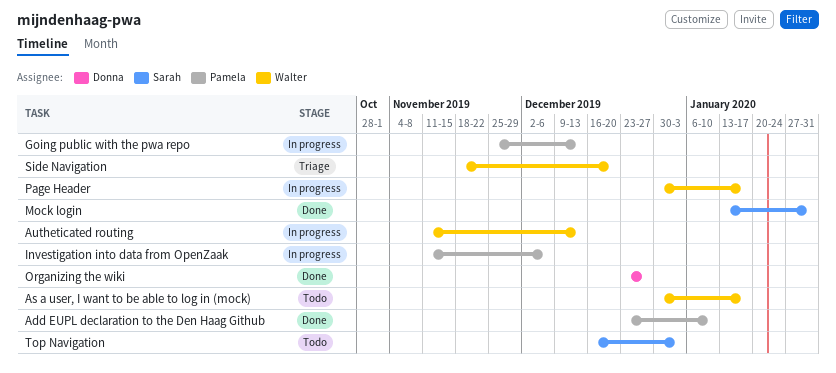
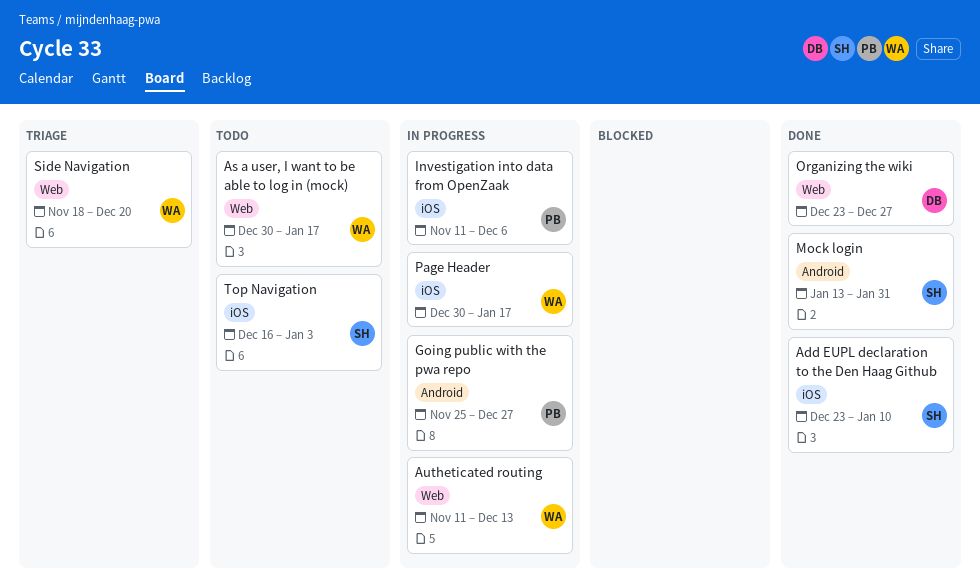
Add EUPL declaration to the Den Haag Github, owner: Pamela -> Sarah
Going public with the pwa repo, due: Dec 13 -> Dec 27

